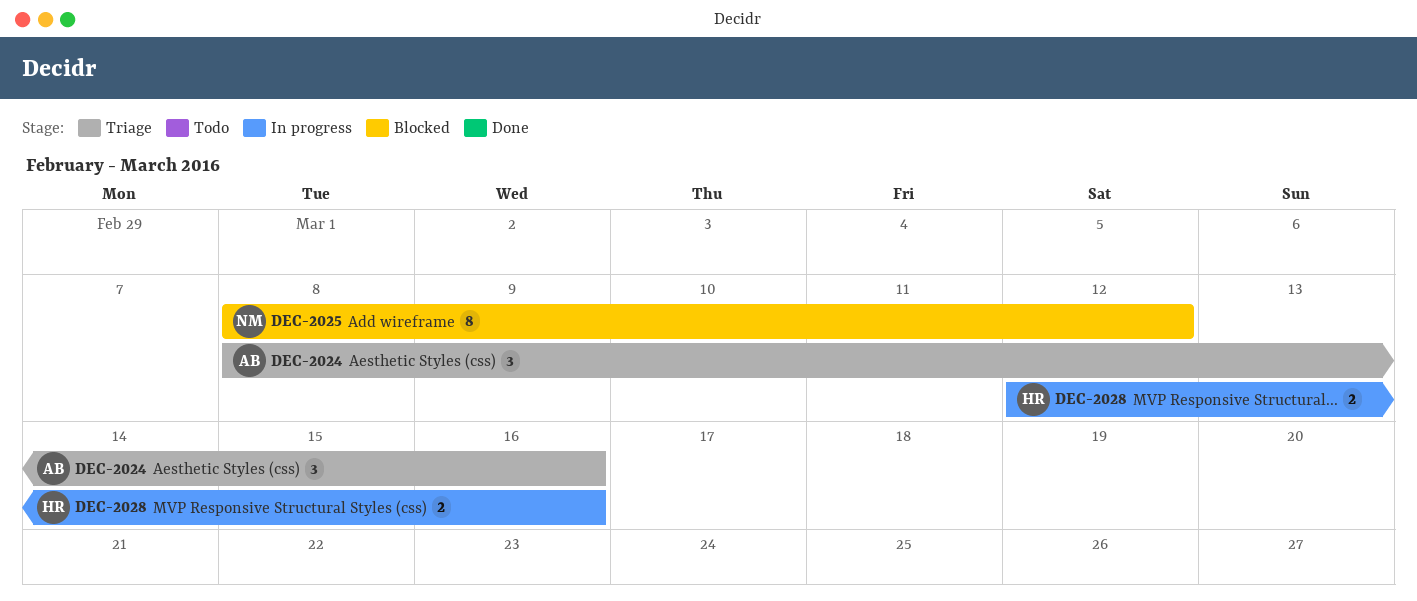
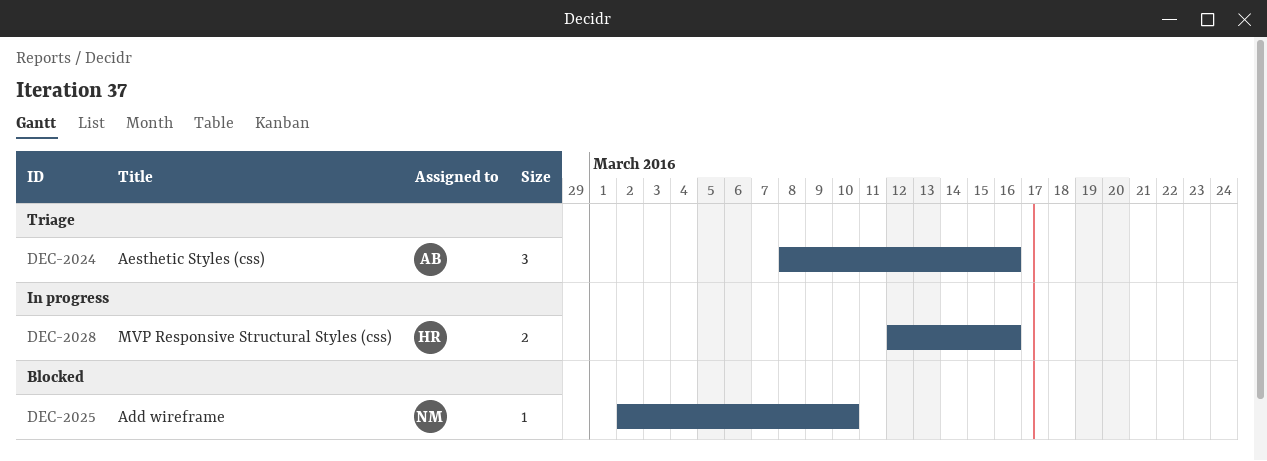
DEC-2025, estimate: 8 -> 1
DEC-2025, start: Mar 8 -> Mar 2
DEC-2025, due: Mar 12 -> Mar 10

